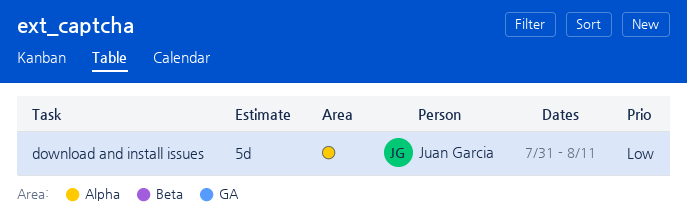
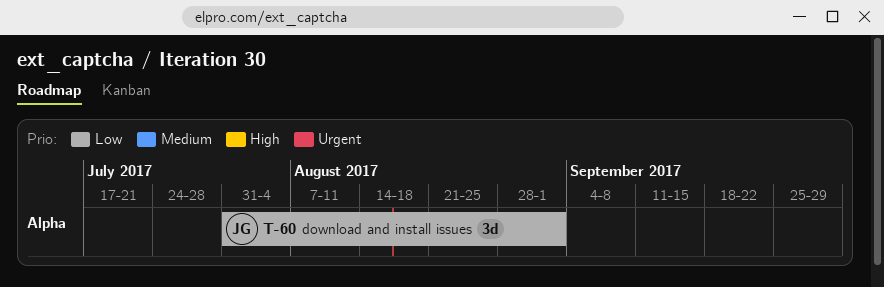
download and install issues, estimate: 5d -> 3d
download and install issues, due: Aug 11 -> Sep 1

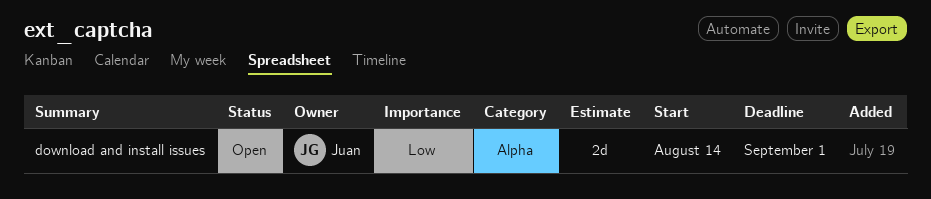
download and install issues, estimate: 3d -> 2d
download and install issues, start: Jul 31 -> Aug 14

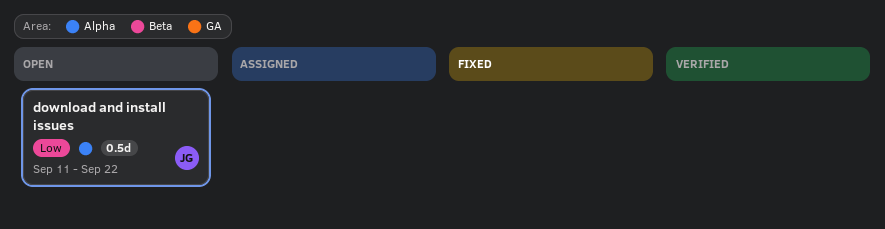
download and install issues, estimate: 2d -> 0.5d
download and install issues, start: Aug 14 -> Sep 11
download and install issues, due: Sep 1 -> Sep 22

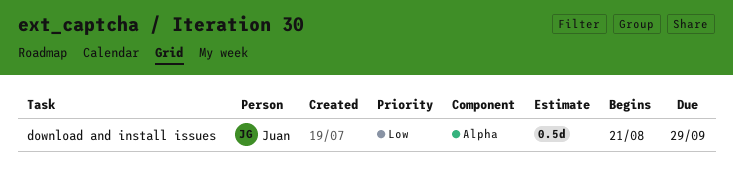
download and install issues, start: Sep 11 -> Aug 21
download and install issues, due: Sep 22 -> Sep 29

